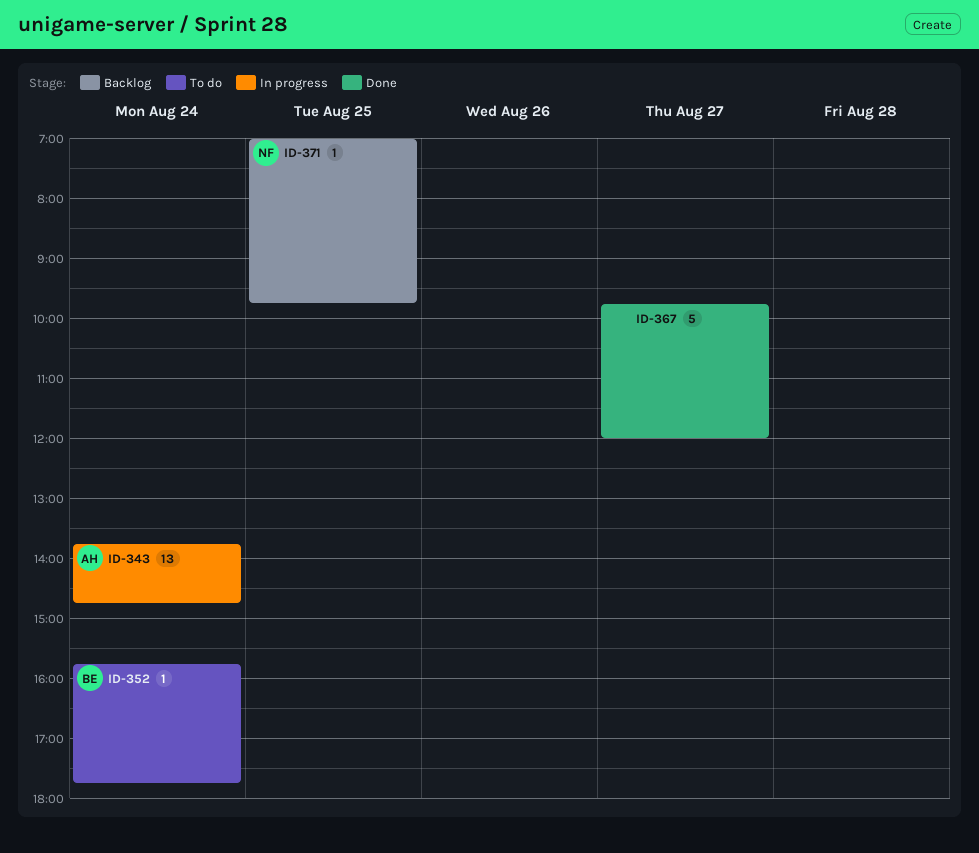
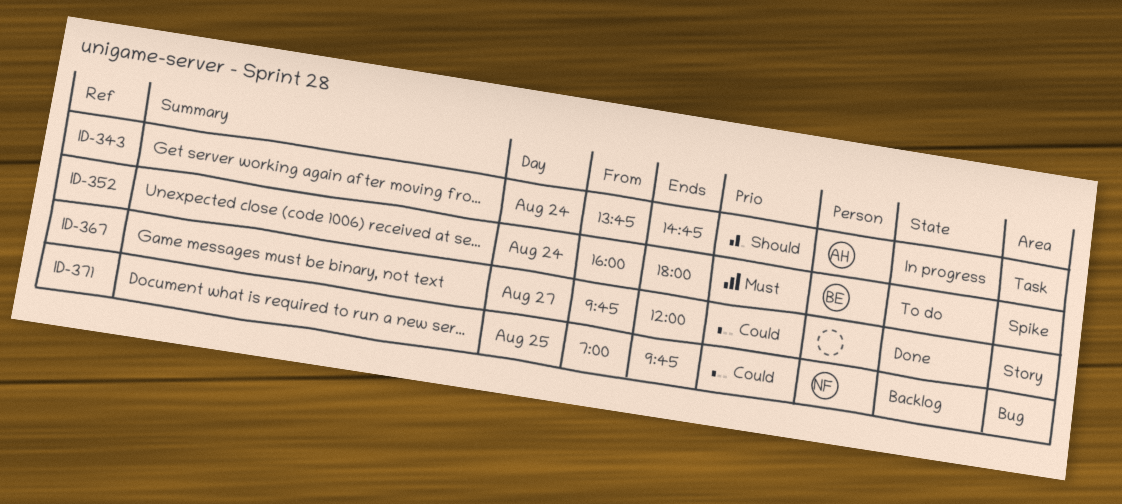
ID-352, begins: 15:45 -> 16:00
ID-352, ends: 17:45 -> 18:00

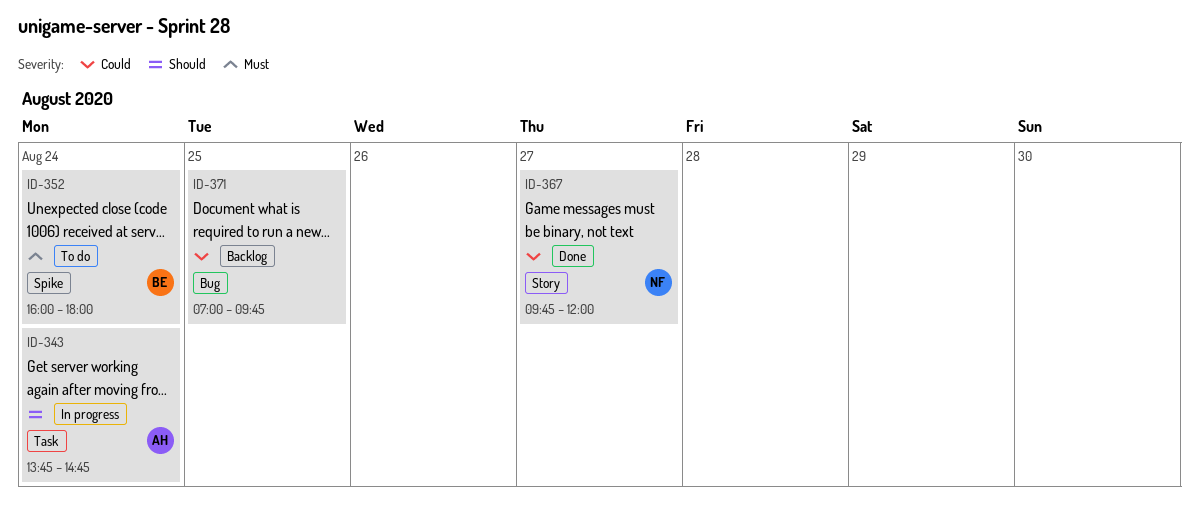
ID-367, owner: none -> NF
ID-371, owner: NF -> none

